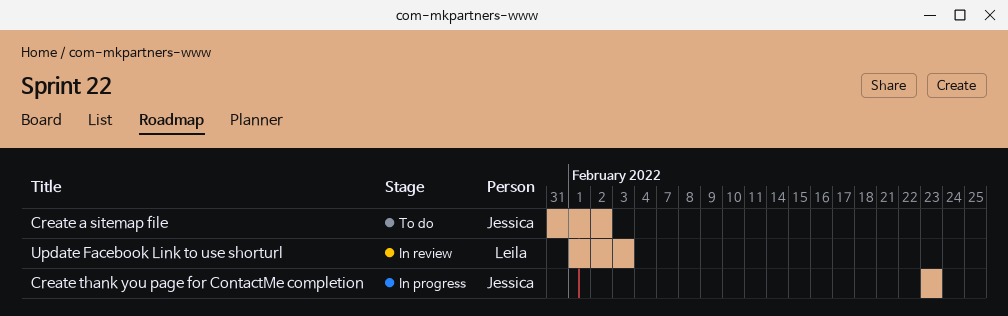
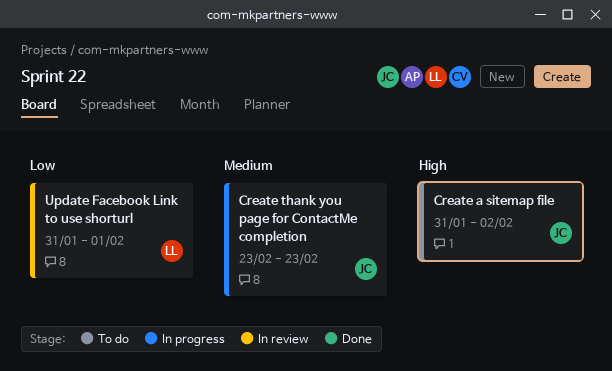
Update Facebook Link to use shorturl, start: Feb 1 -> Jan 31
Update Facebook Link to use shorturl, due: Feb 3 -> Feb 1

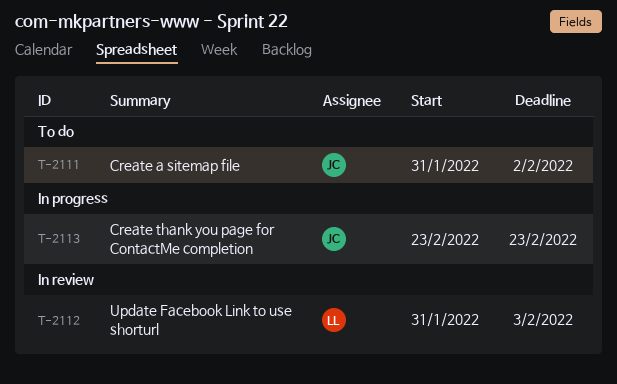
Update Facebook Link to use shorturl, due: Feb 1 -> Feb 3

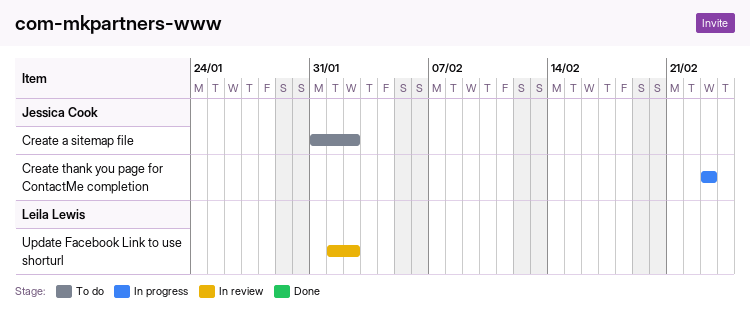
Update Facebook Link to use shorturl, start: Jan 31 -> Feb 1
Update Facebook Link to use shorturl, due: Feb 3 -> Feb 2

